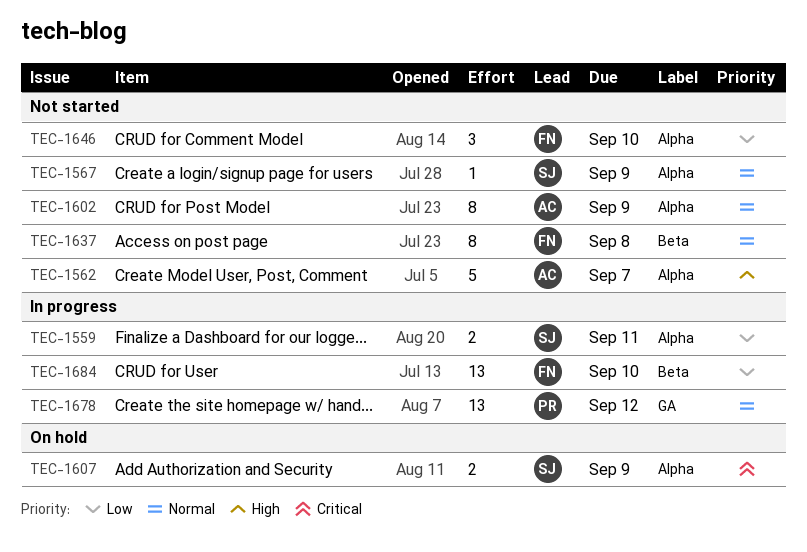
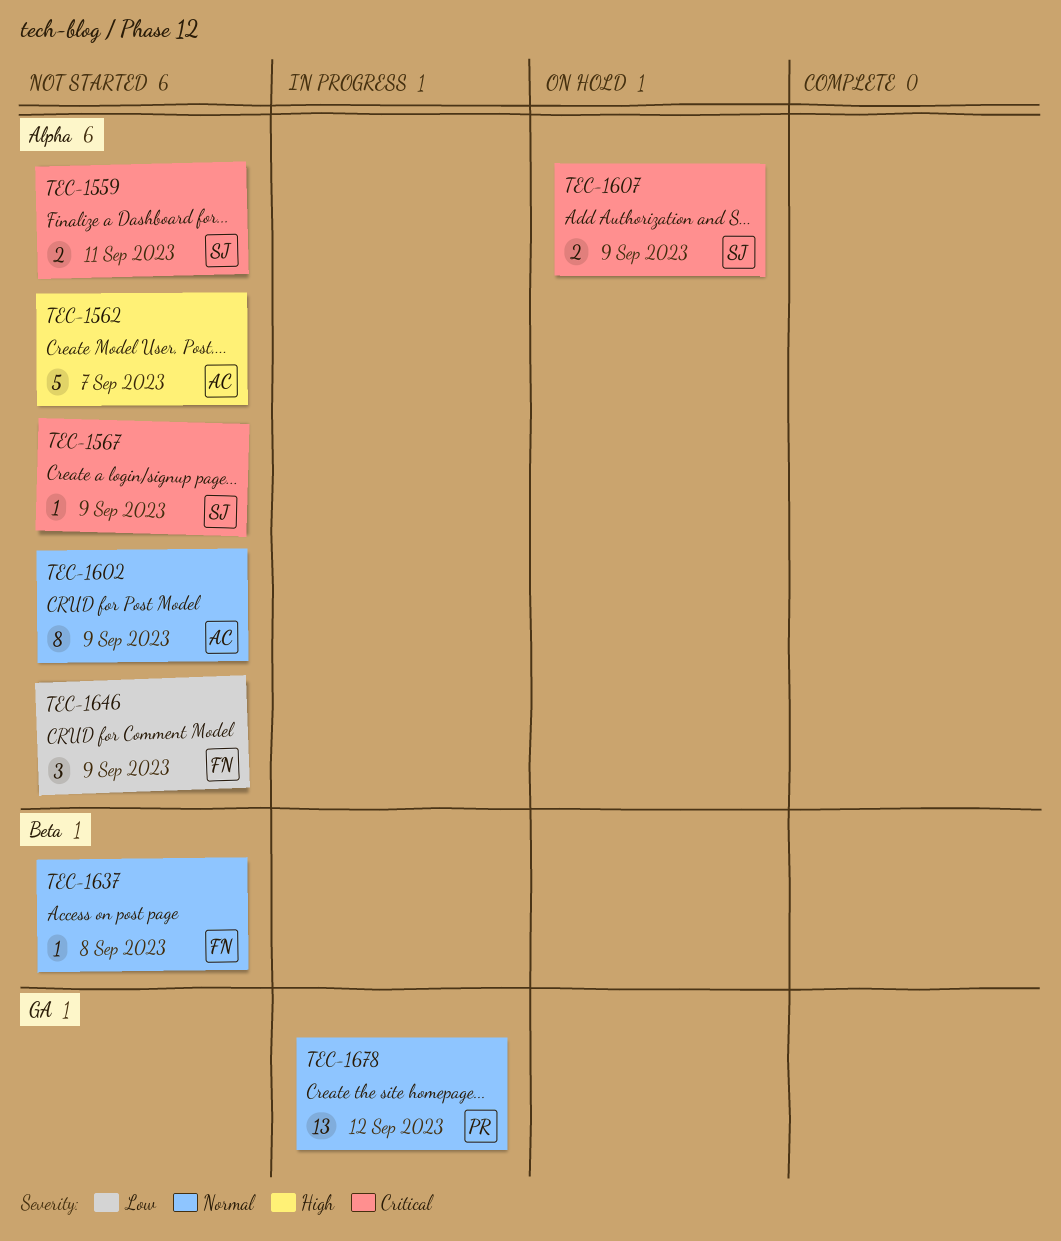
TEC-1559, status: In progress -> Not started
TEC-1559, priority: Low -> Critical
TEC-1567, priority: Normal -> Critical
TEC-1637, estimate: 8 -> 1
TEC-1646, due: Sep 10 -> Sep 9
TEC-1684: present -> none

